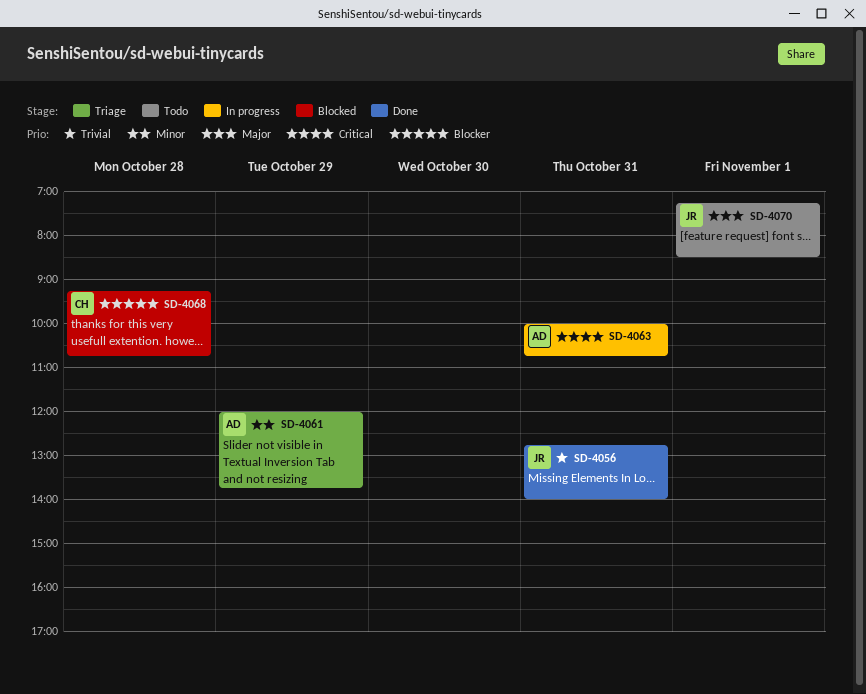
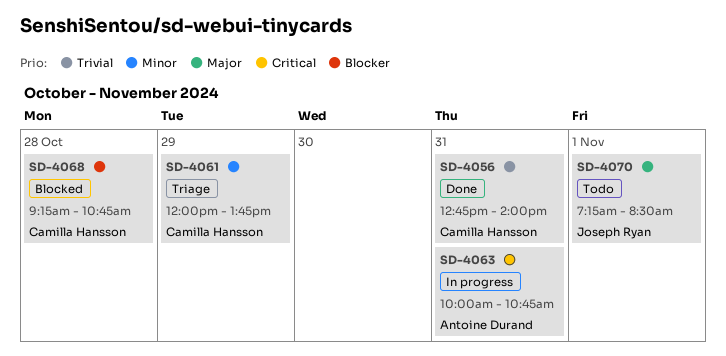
SD-4056, owner: Joseph Ryan -> Camilla Hansson
SD-4061, owner: Antoine Durand -> Camilla Hansson

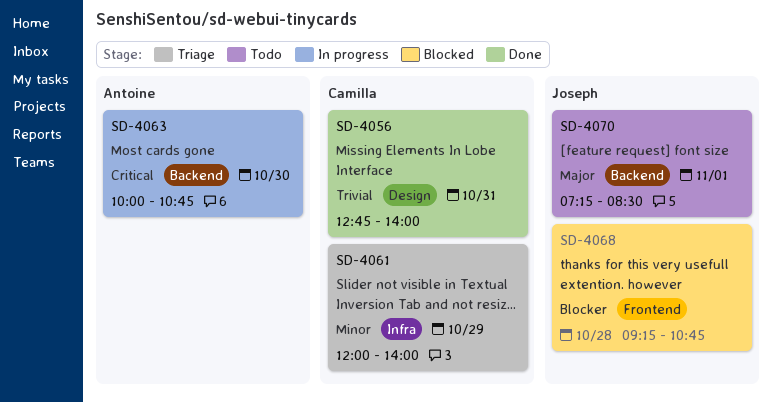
SD-4061, ends: 13:45 -> 14:00
SD-4063, day: Oct 31 -> Oct 30
SD-4068, owner: Camilla Hansson -> Joseph Ryan

